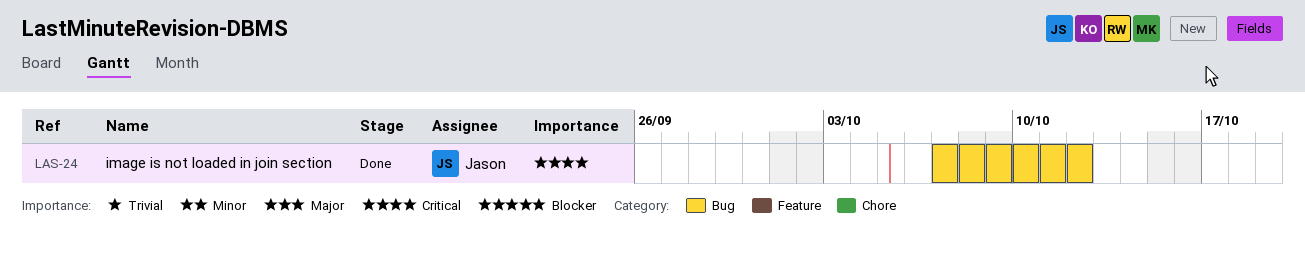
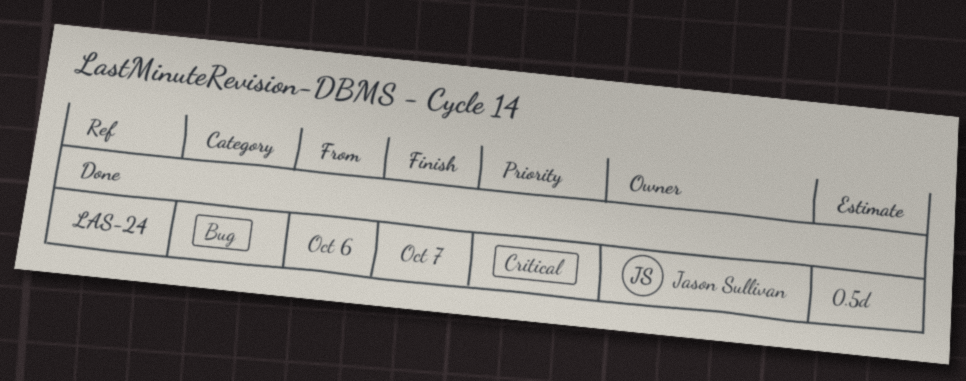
LAS-24, start: Oct 7 -> Oct 6
LAS-24, due: Oct 12 -> Oct 7

